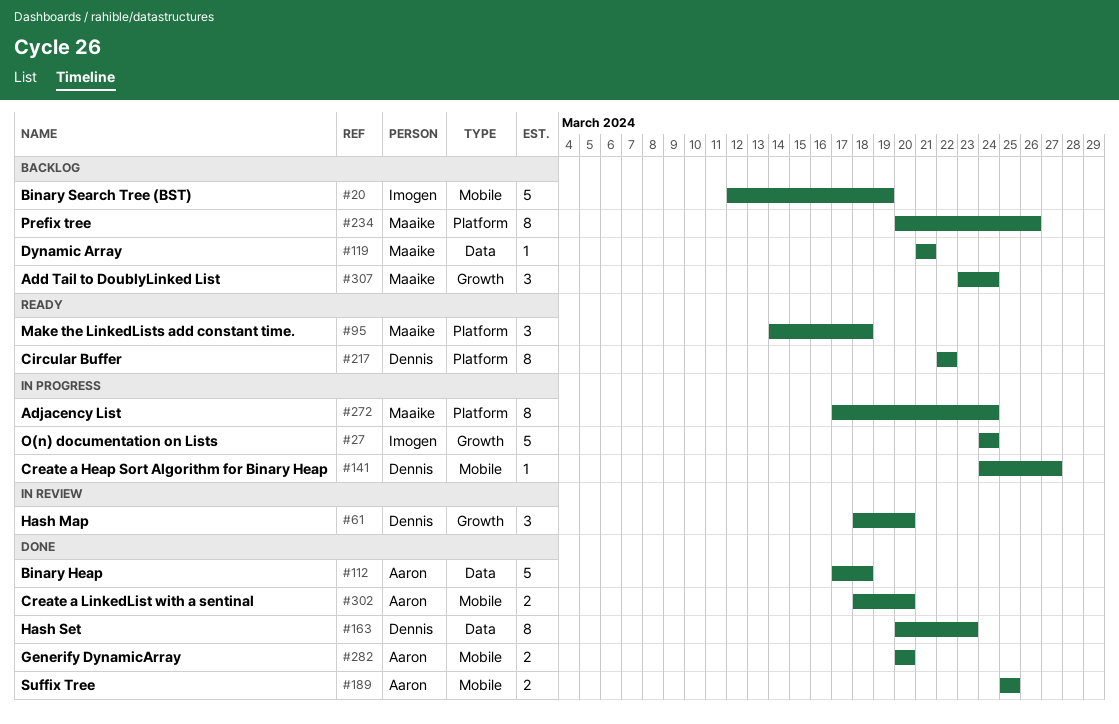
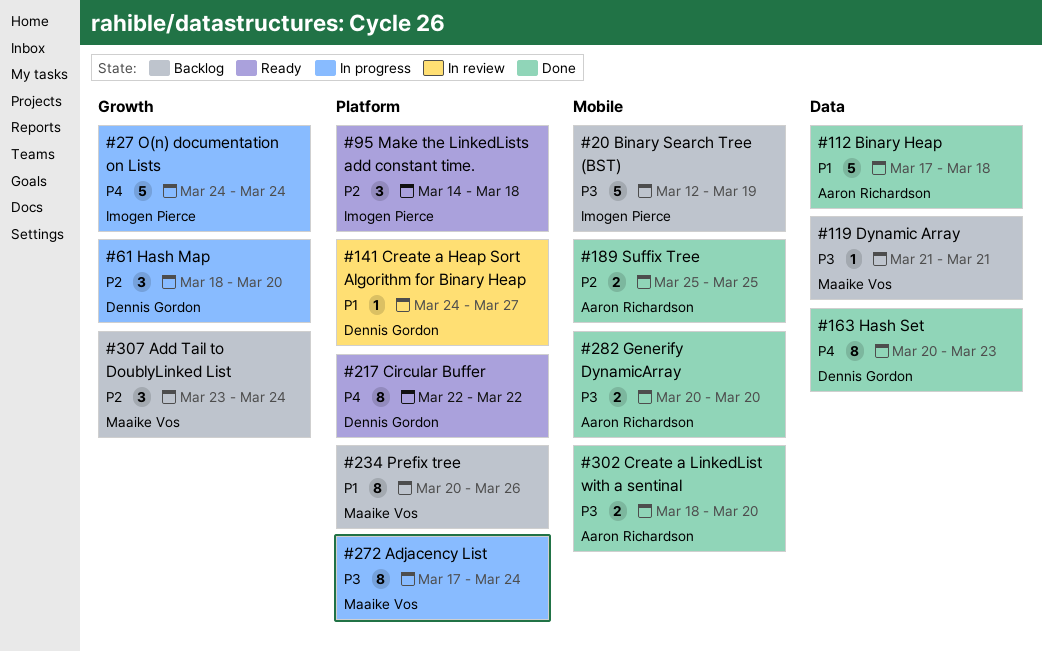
#61, status: In review -> In progress
#95, owner: Maaike Vos -> Imogen Pierce
#141, status: In progress -> In review
#141, label: Mobile -> Platform

